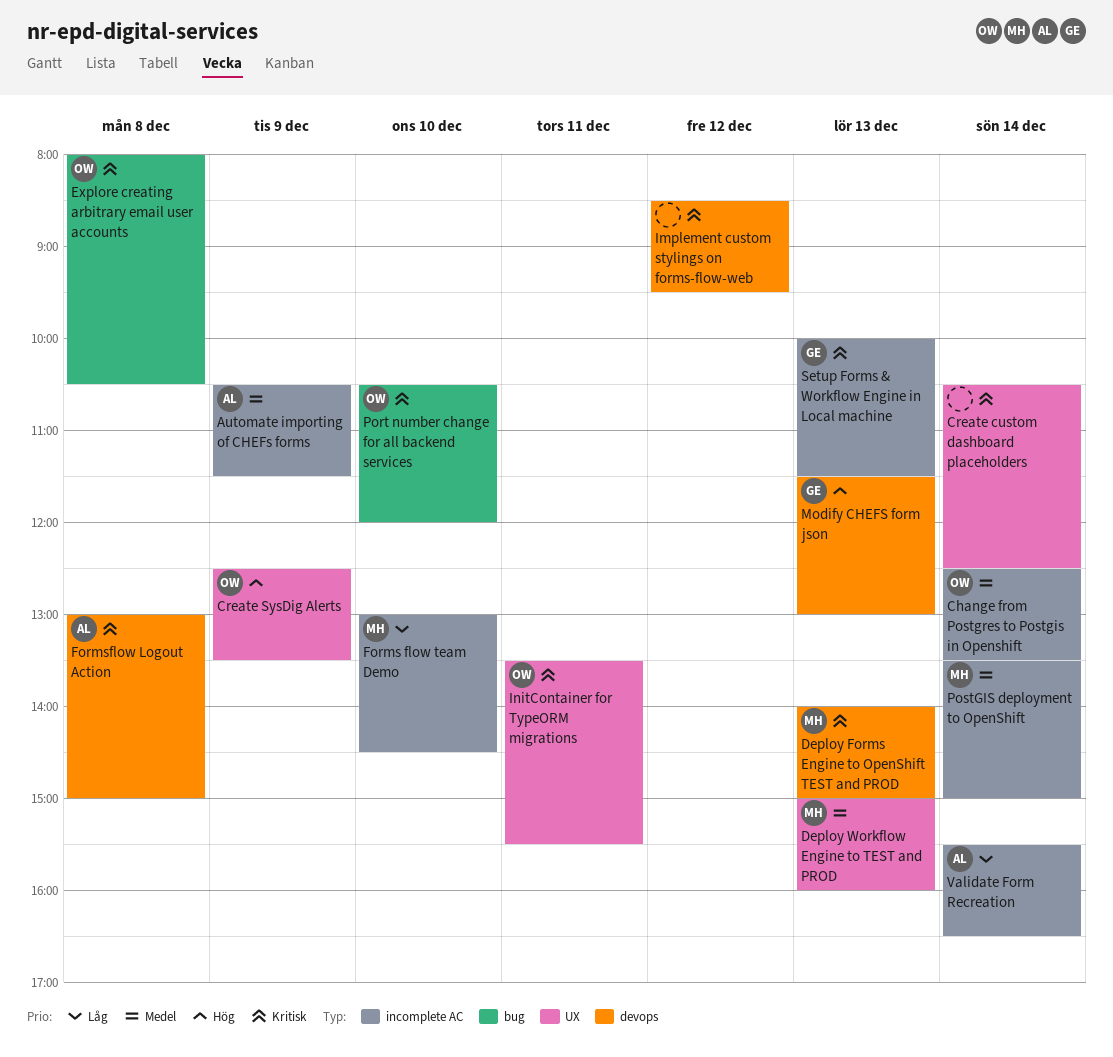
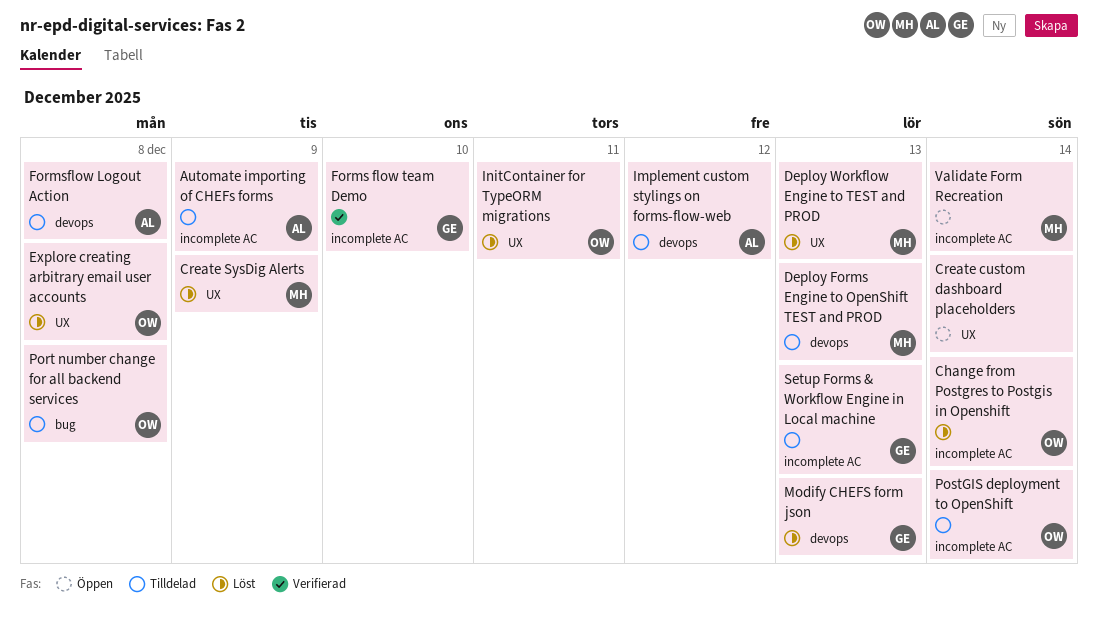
Create SysDig Alerts, owner: OW -> MH
Explore creating arbitrary email user accounts, label: bug -> UX
Forms flow team Demo, owner: MH -> GE
Implement custom stylings on forms-flow-web, owner: none -> AL
Port number change for all backend services, day: Dec 10 -> Dec 8
PostGIS deployment to OpenShift, owner: MH -> OW
Validate Form Recreation, owner: AL -> MH

